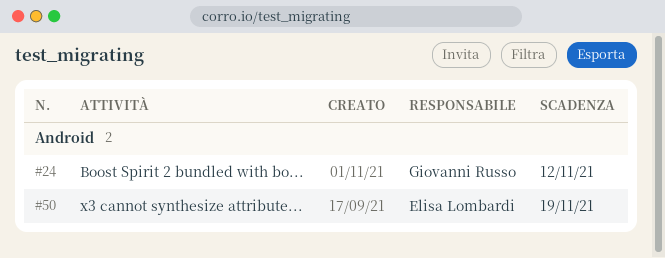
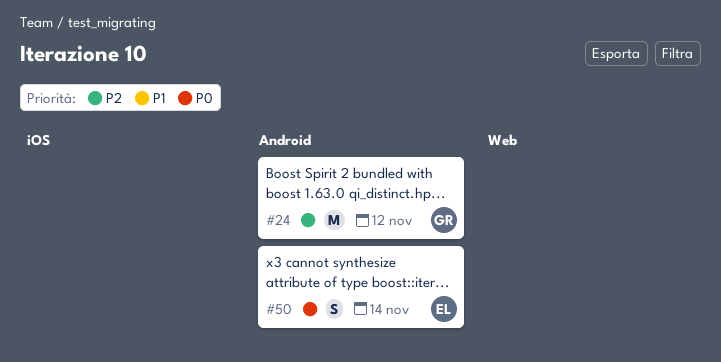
#50, due: Nov 19 -> Nov 14

